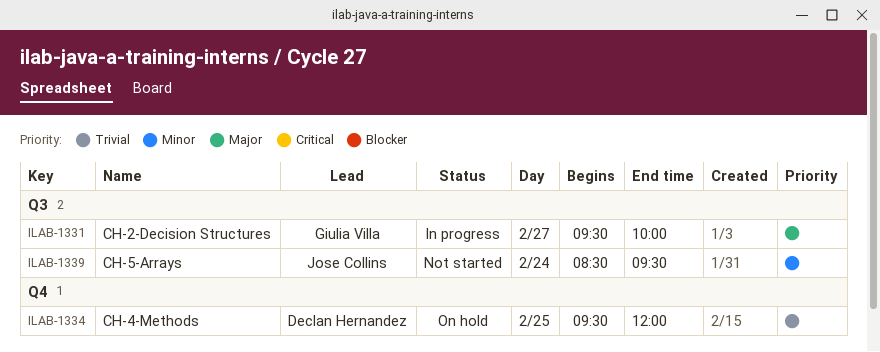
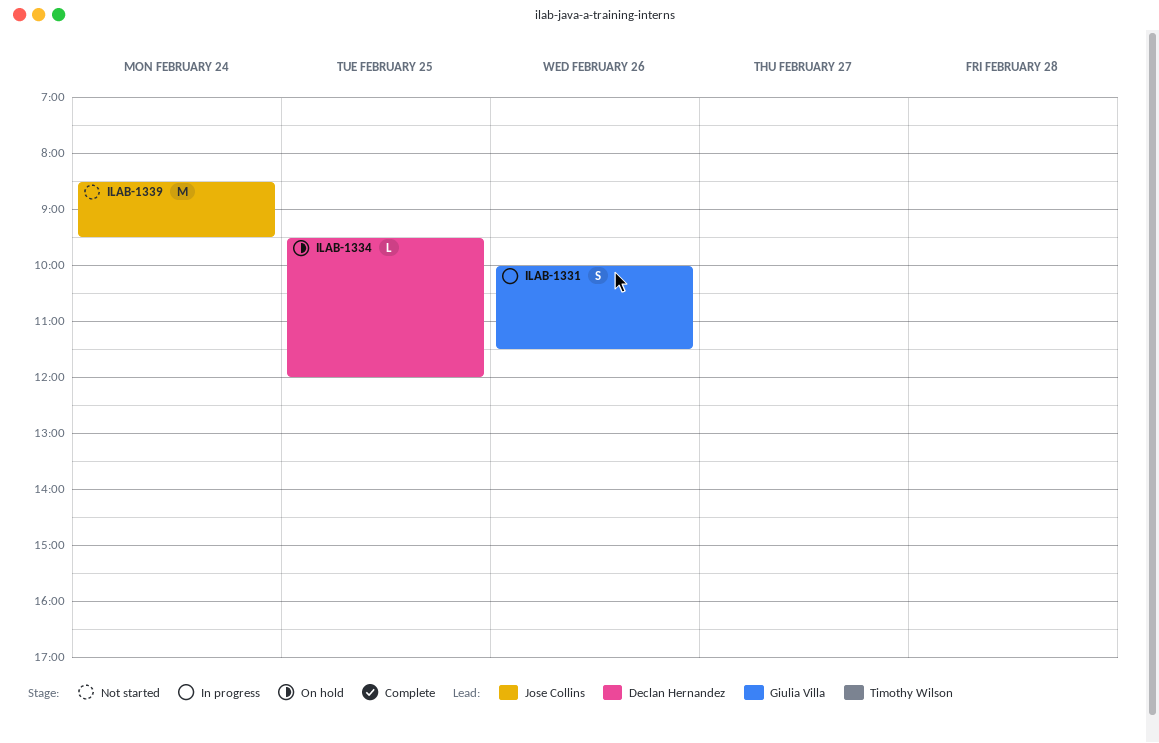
ILAB-1331, day: Feb 27 -> Feb 26
ILAB-1331, begins: 09:30 -> 10:00
ILAB-1331, ends: 10:00 -> 11:30

